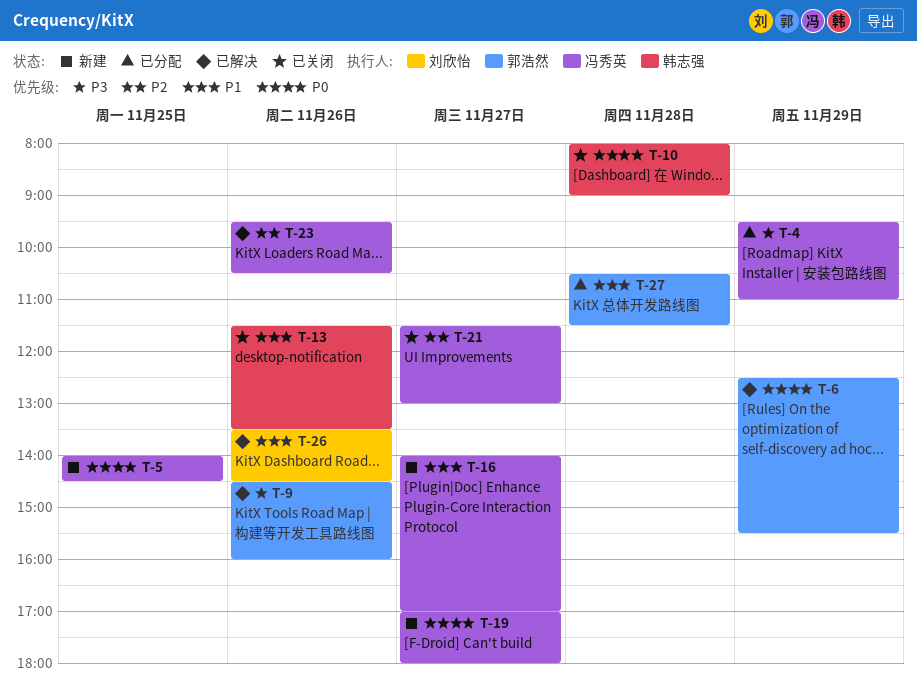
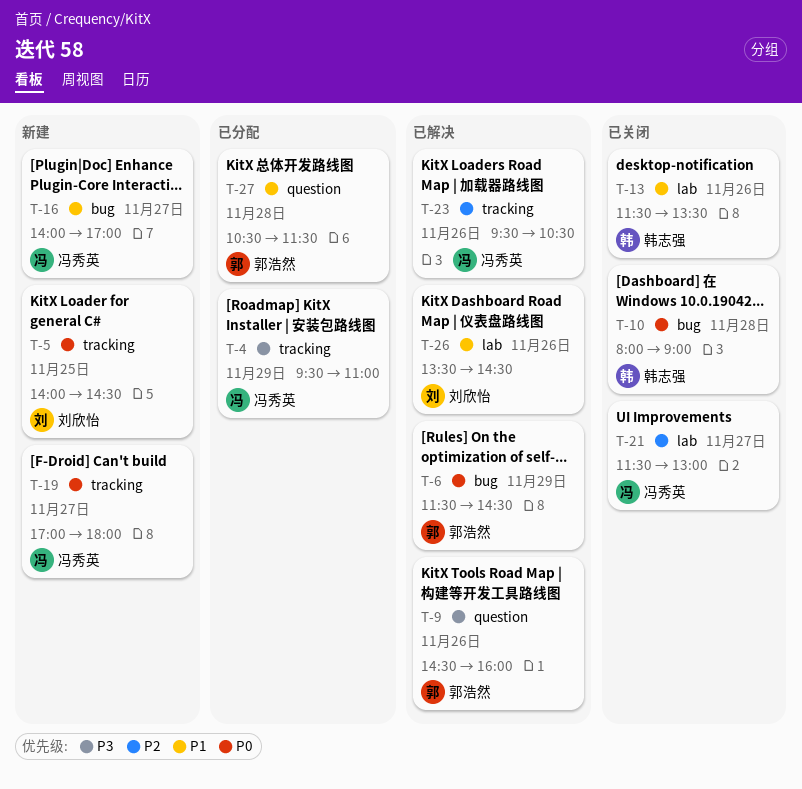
T-5, owner: 冯秀英 -> 刘欣怡
T-6, begins: 12:30 -> 11:30
T-6, ends: 15:30 -> 14:30

